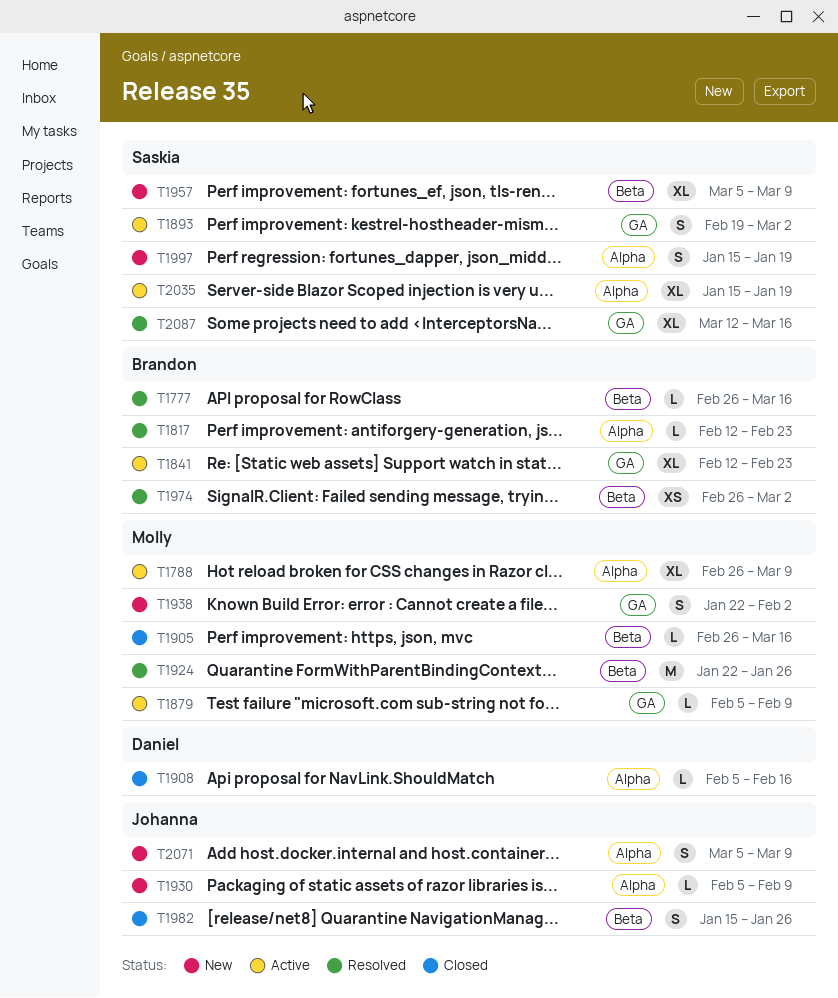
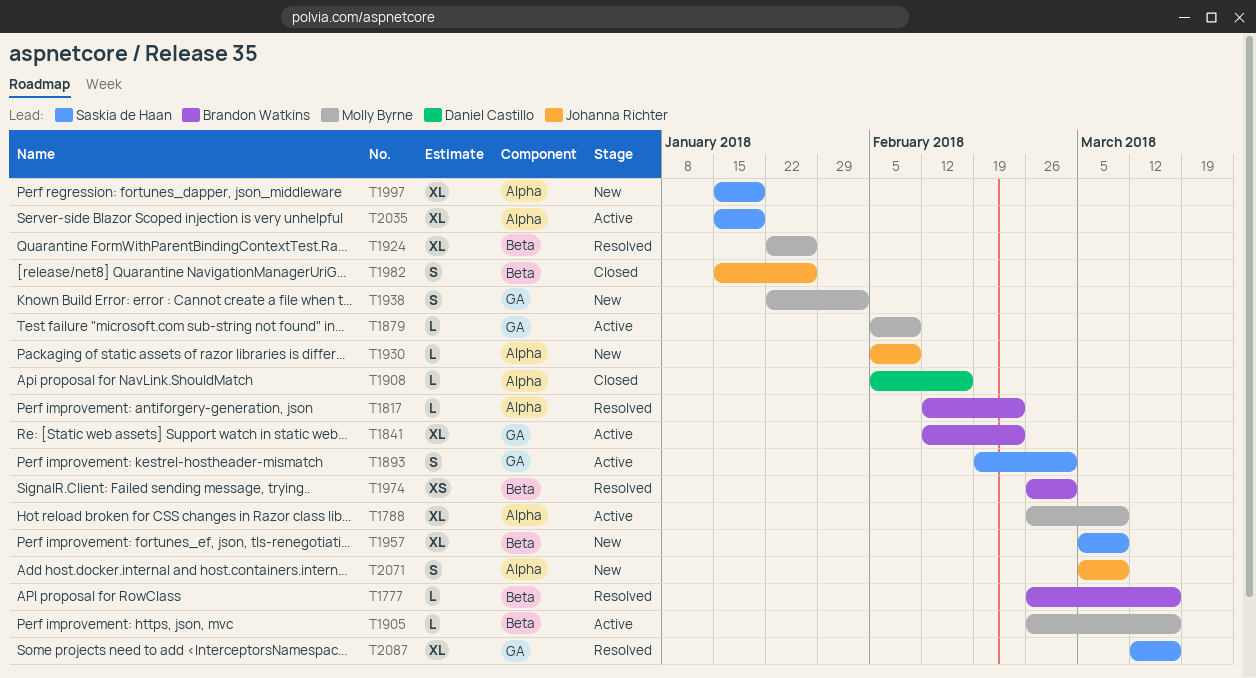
T1905, status: Closed -> Active
T1924, estimate: M -> XL
T1997, estimate: S -> XL

